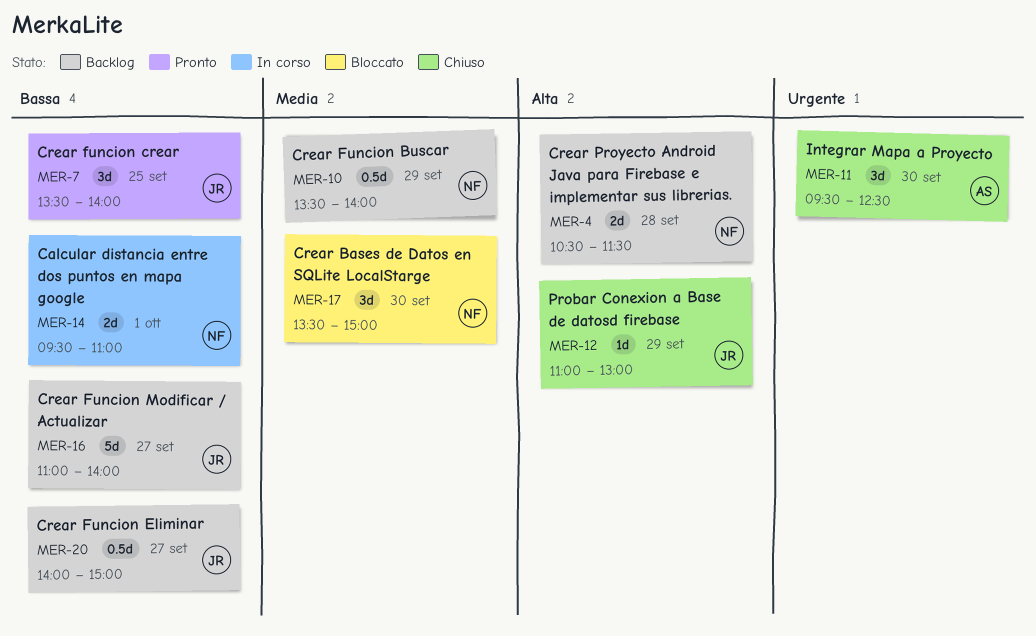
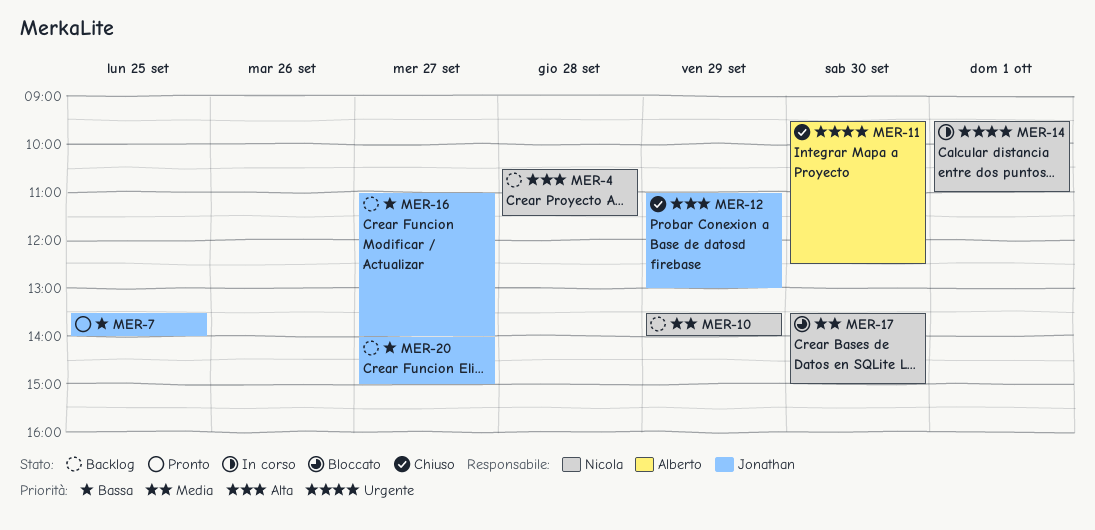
MER-14, priority: Bassa -> Urgente

